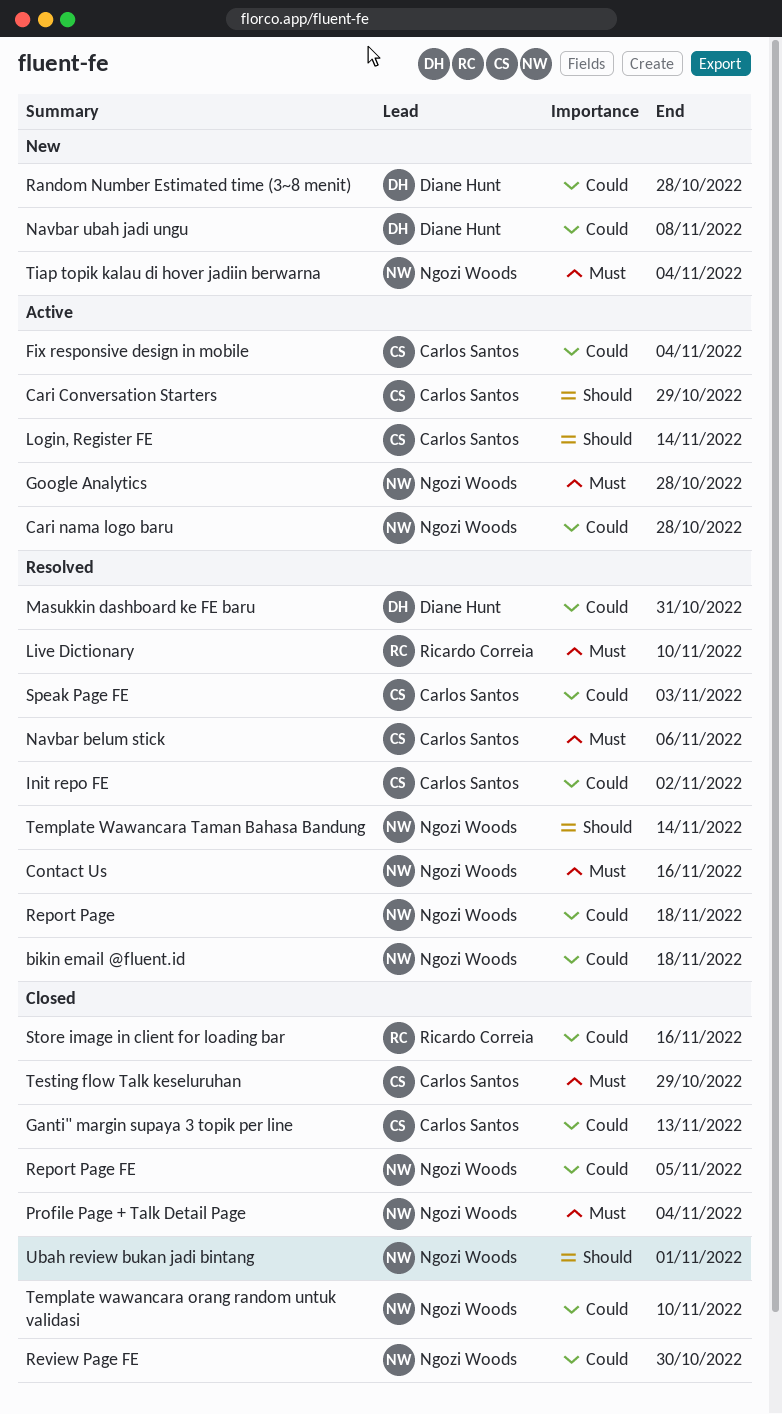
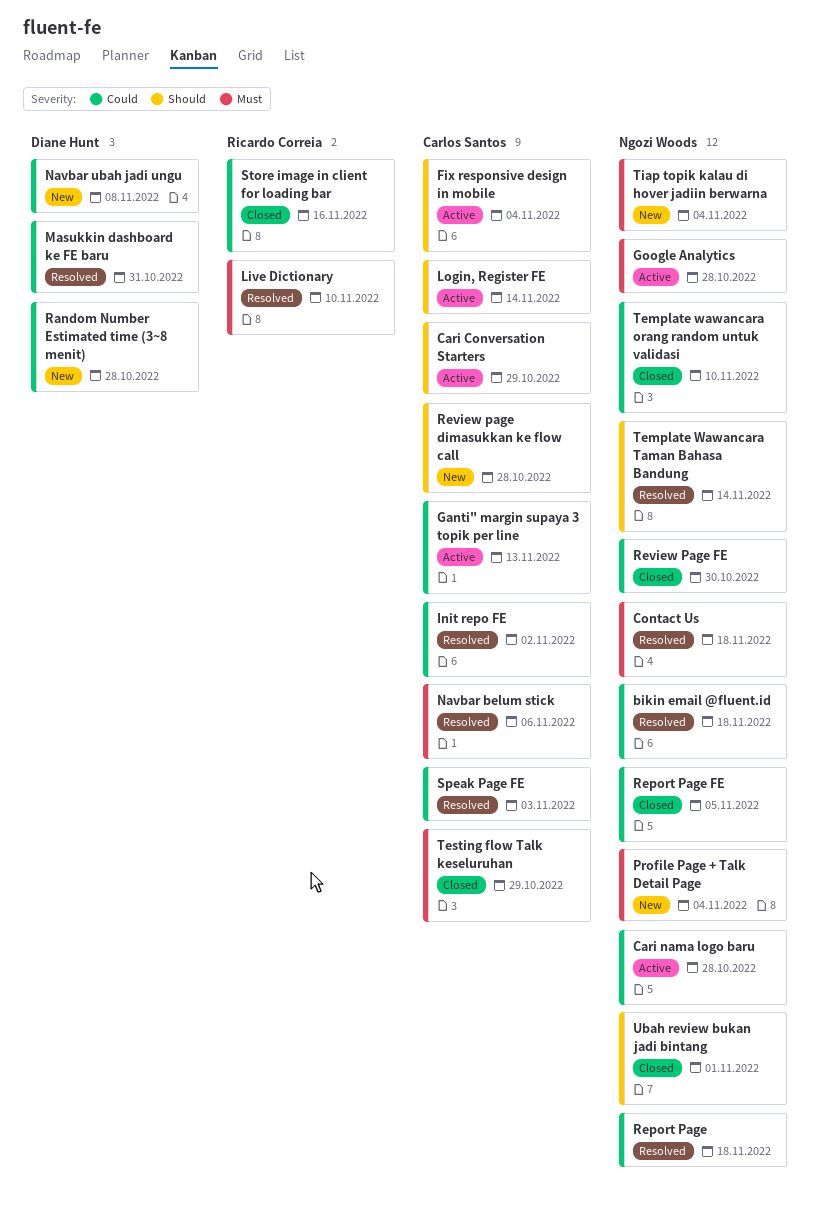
Contact Us, due: Nov 16 -> Nov 18
Fix responsive design in mobile, priority: Could -> Should
Ganti" margin supaya 3 topik per line, status: Closed -> Active
Profile Page + Talk Detail Page, status: Closed -> New
Review page dimasukkan ke flow call: none -> present

